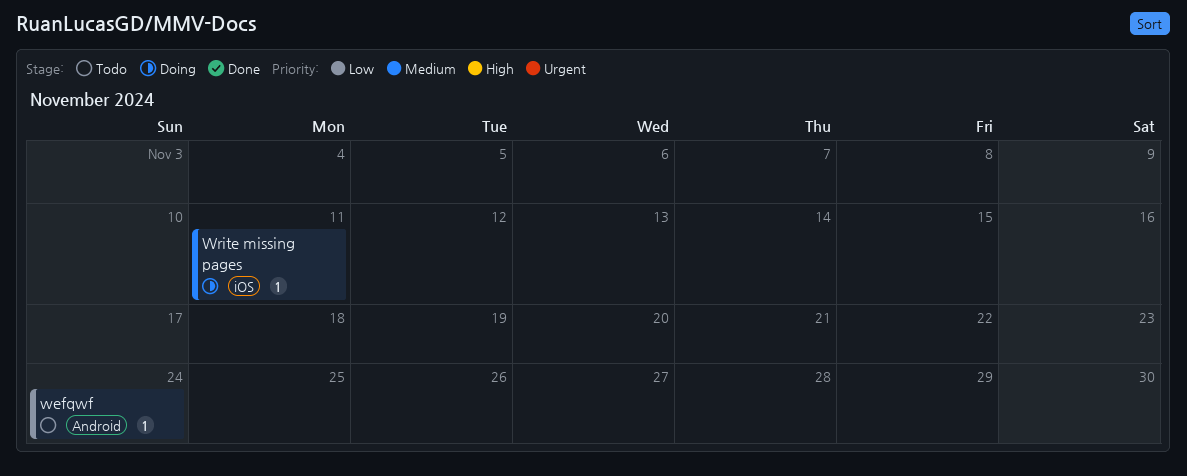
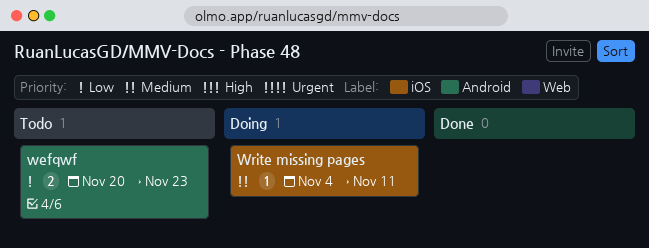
wefqwf, estimate: 1 -> 2
wefqwf, due: Nov 24 -> Nov 23

